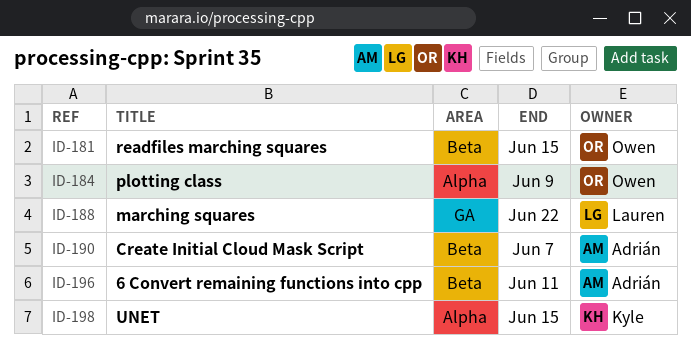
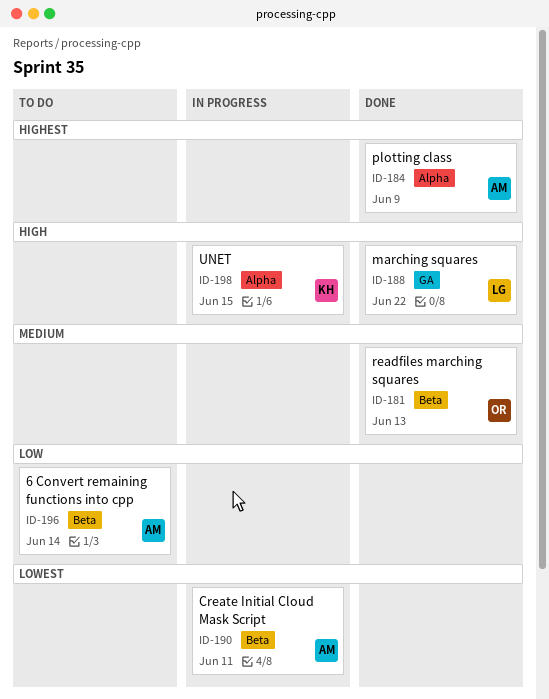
ID-181, due: Jun 15 -> Jun 13
ID-184, owner: Owen -> Adrián
ID-190, due: Jun 7 -> Jun 11
ID-196, due: Jun 11 -> Jun 14

